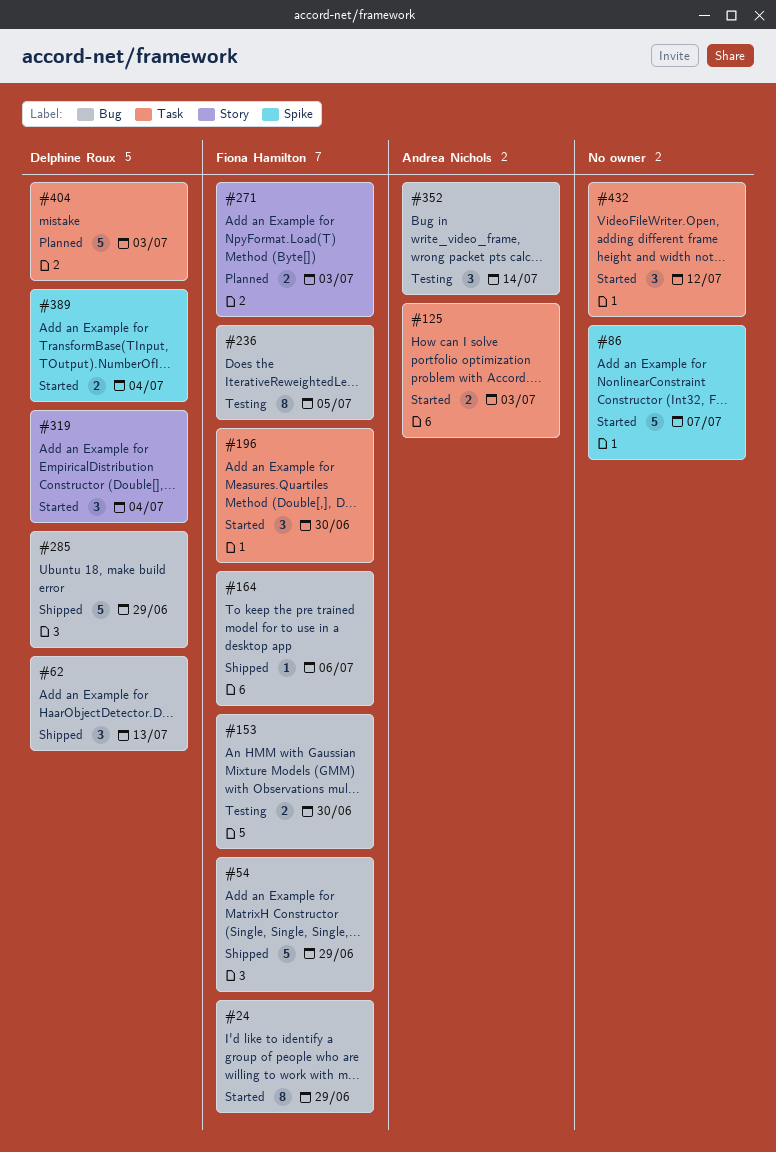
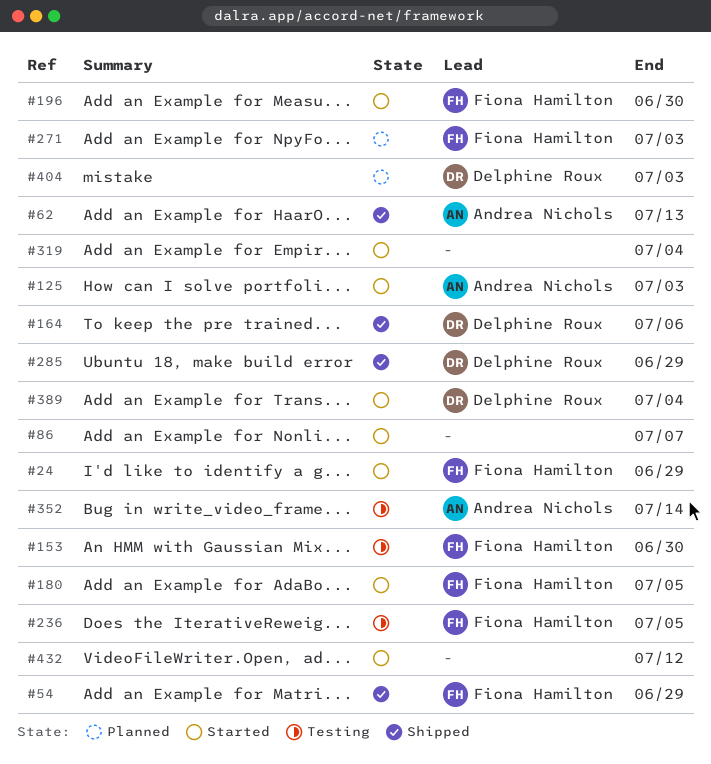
#62, owner: Delphine Roux -> Andrea Nichols
#164, owner: Fiona Hamilton -> Delphine Roux
#180: none -> present
#319, owner: Delphine Roux -> none

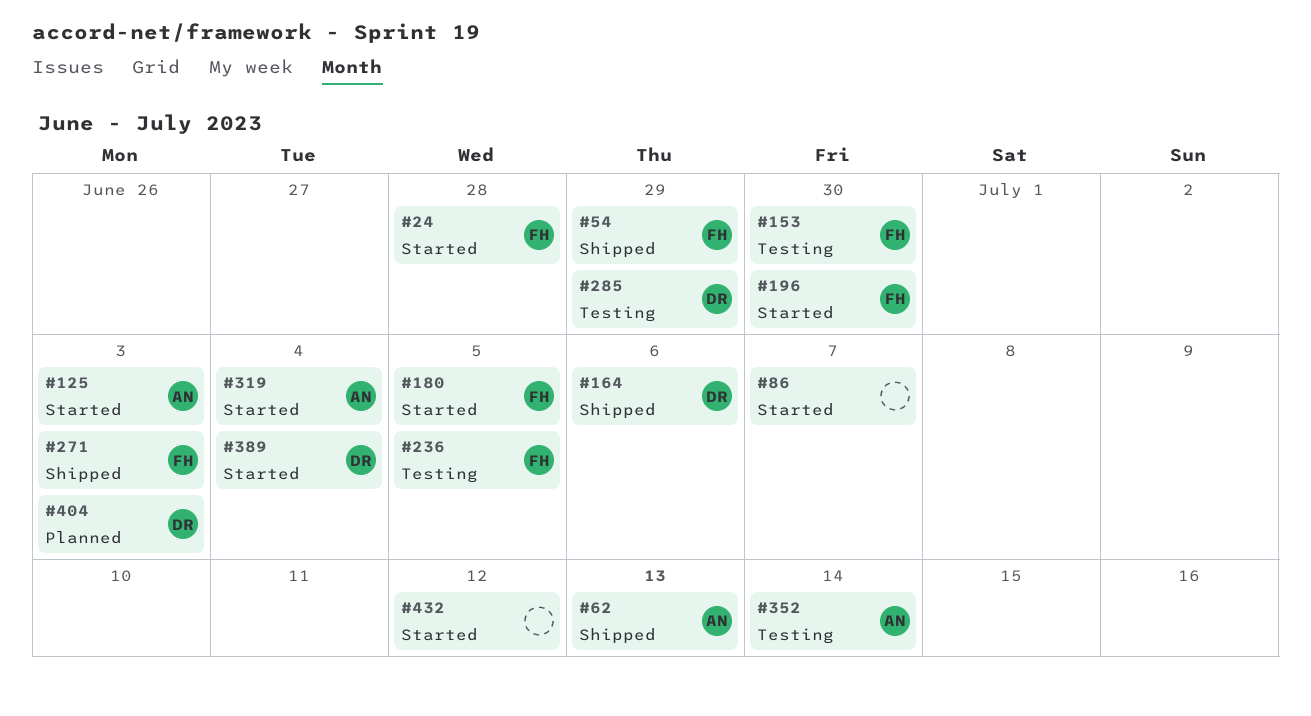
#24, due: Jun 29 -> Jun 28
#271, status: Planned -> Shipped
#285, status: Shipped -> Testing
#319, owner: none -> Andrea Nichols

